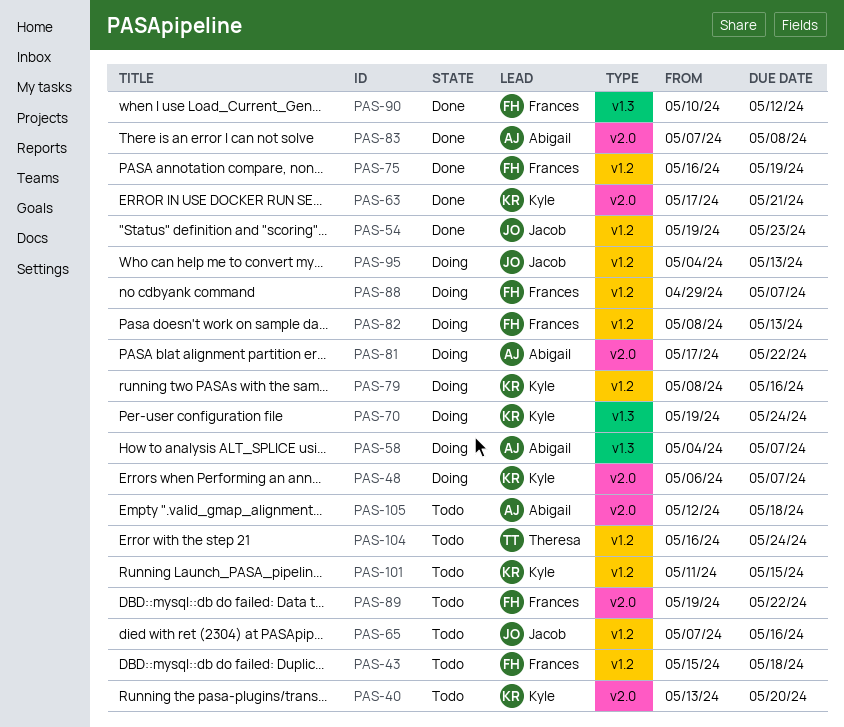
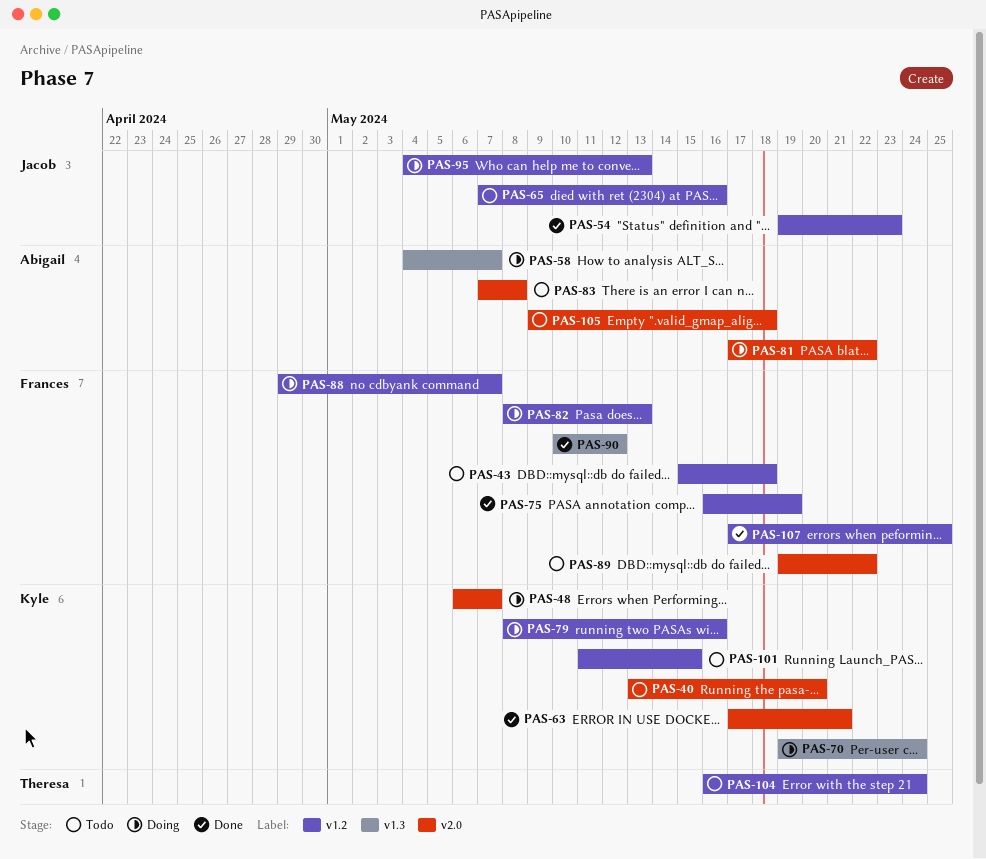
PAS-83, status: Done -> Todo
PAS-105, start: May 12 -> May 9
PAS-107: none -> present

